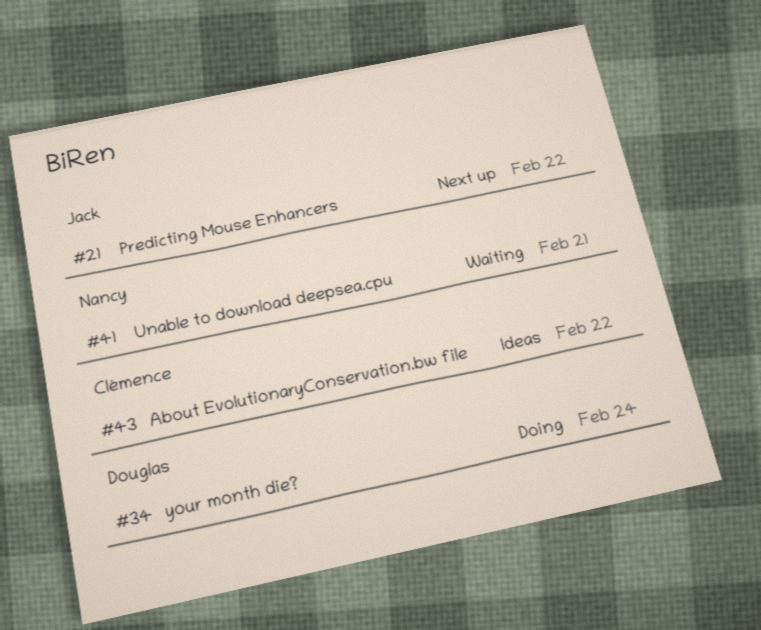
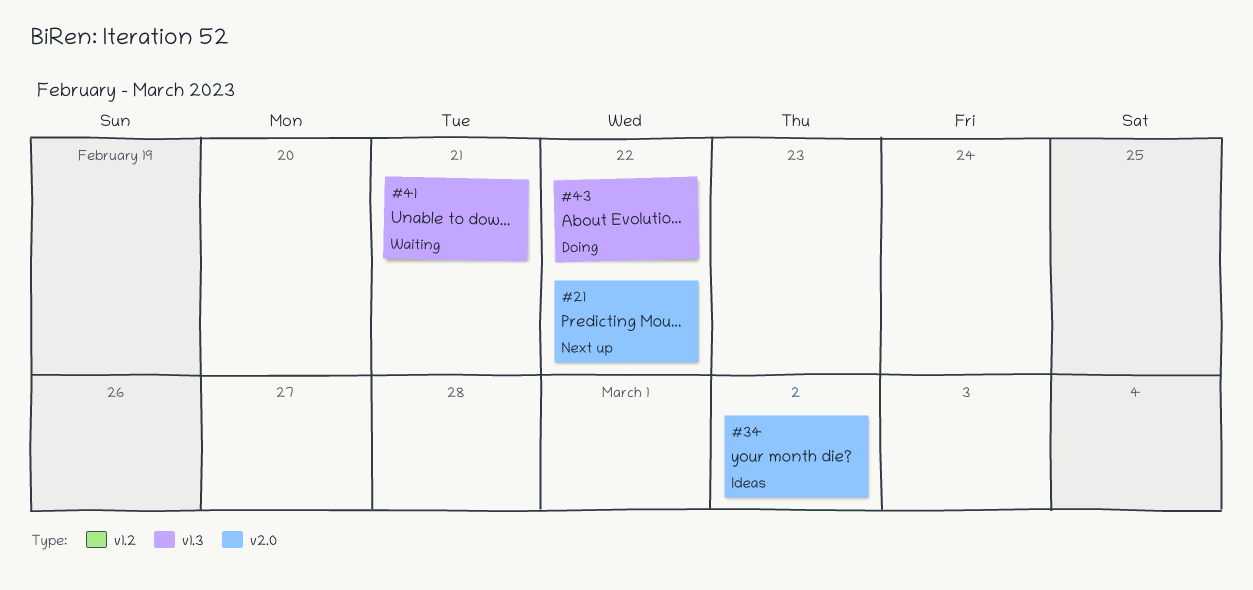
#34, status: Doing -> Ideas
#34, due: Feb 24 -> Mar 2
#43, status: Ideas -> Doing

